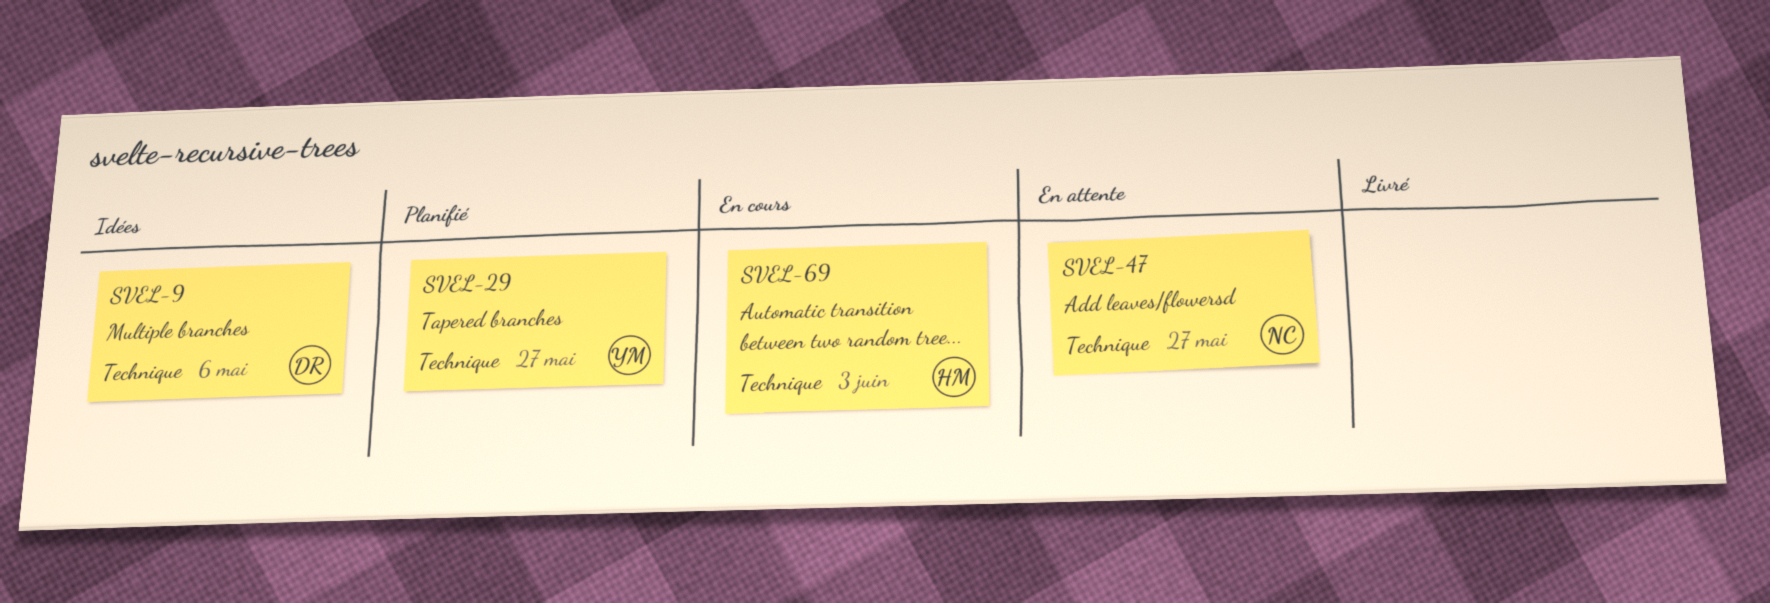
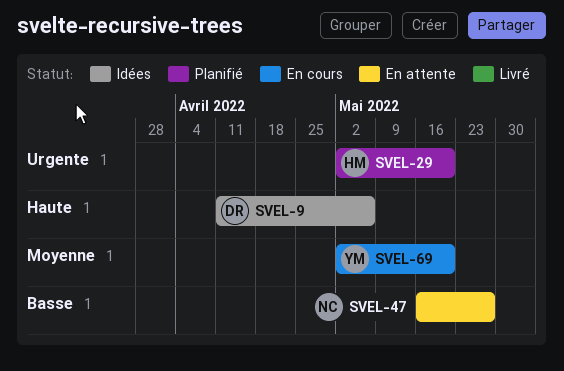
SVEL-29, owner: YM -> HM
SVEL-29, due: May 27 -> May 20
SVEL-69, owner: HM -> YM
SVEL-69, due: Jun 3 -> May 20

